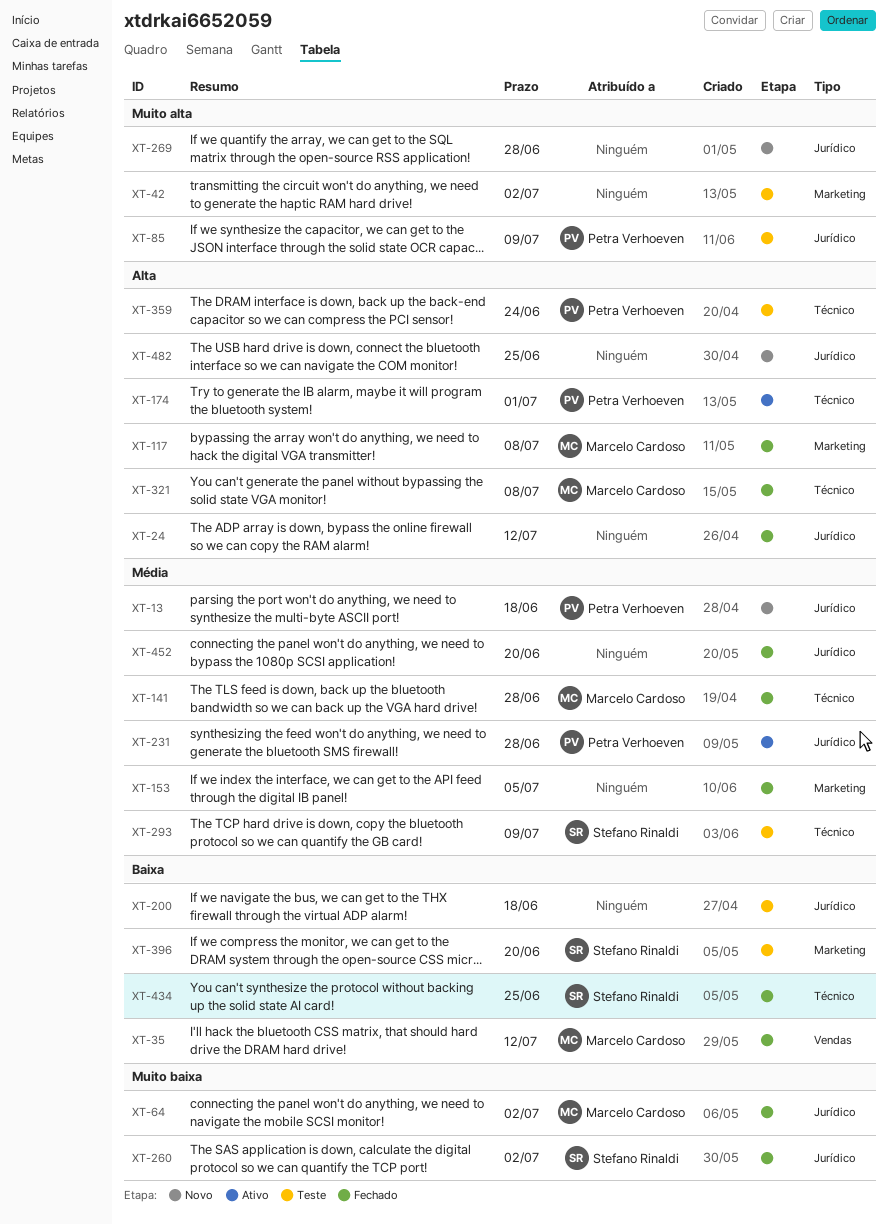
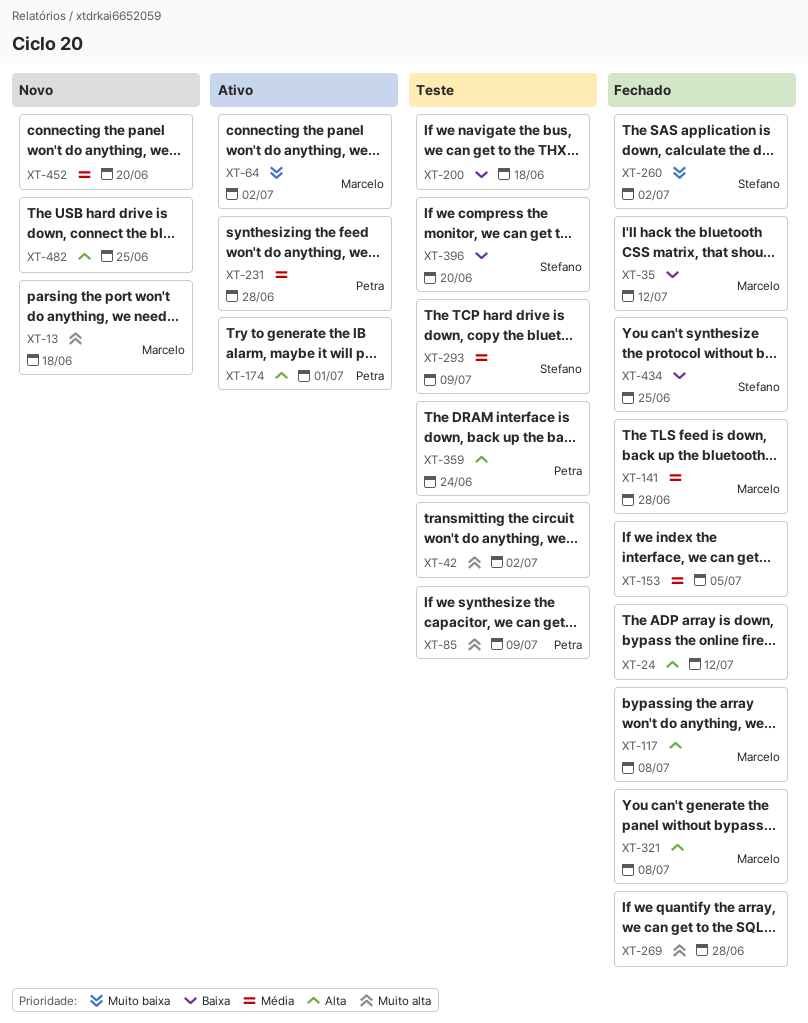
XT-13, owner: Petra Verhoeven -> Marcelo Cardoso
XT-13, priority: Média -> Muito alta
XT-64, status: Fechado -> Ativo
XT-269, status: Novo -> Fechado
XT-452, status: Fechado -> Novo

